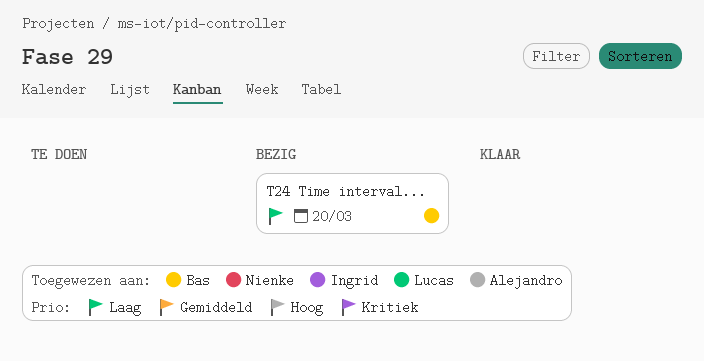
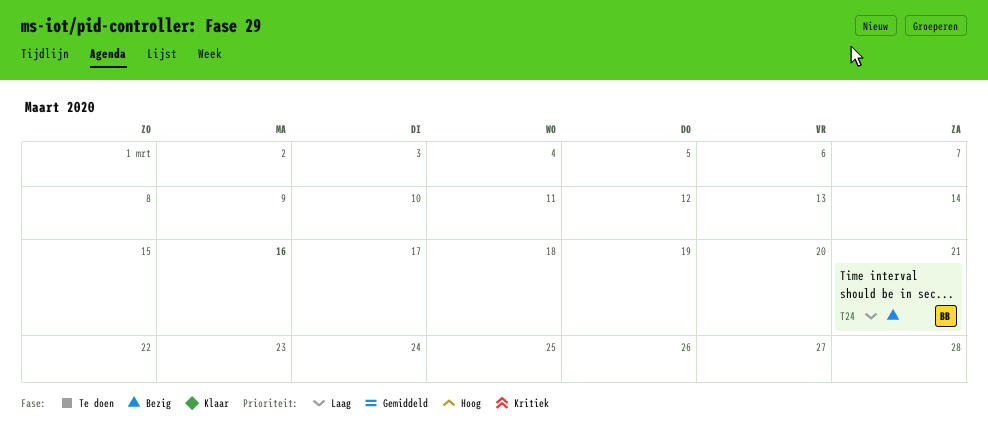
T24, due: Mar 20 -> Mar 21

